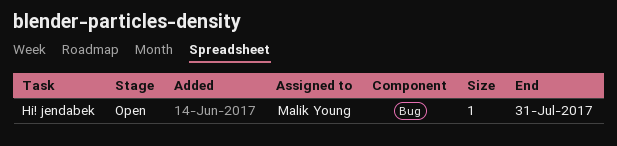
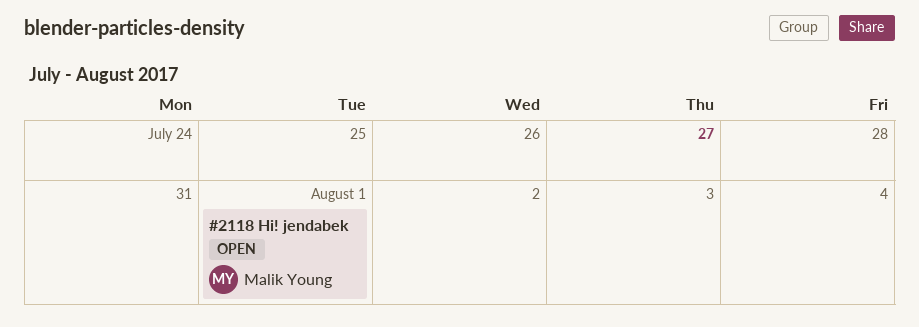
Hi! jendabek, due: Jul 31 -> Aug 1

